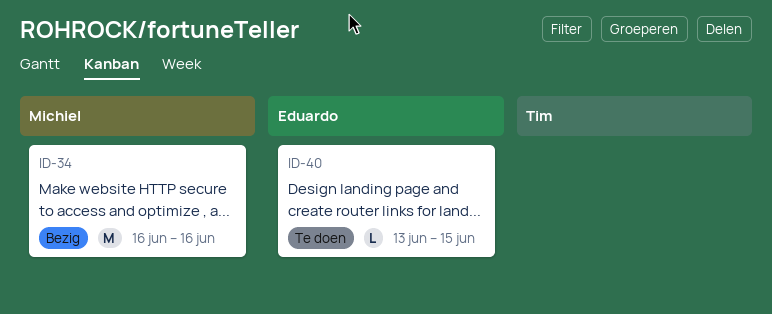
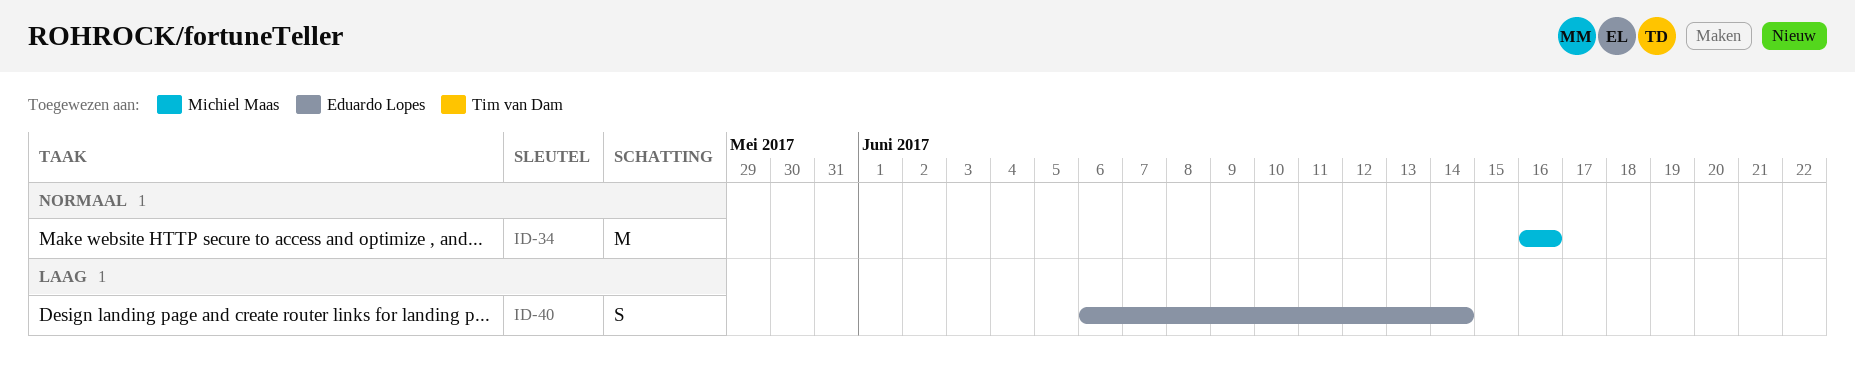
ID-40, estimate: L -> S
ID-40, start: Jun 13 -> Jun 6
ID-40, due: Jun 15 -> Jun 14

